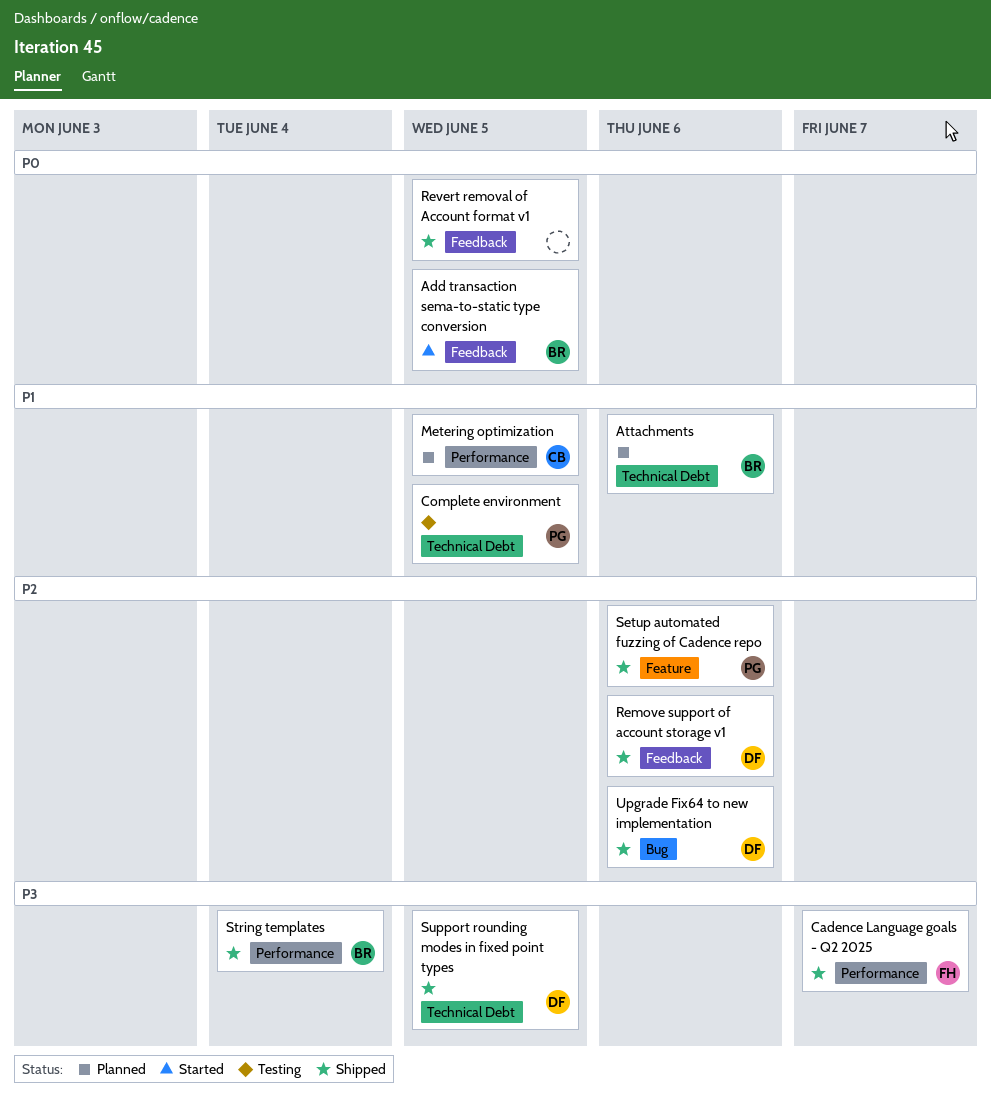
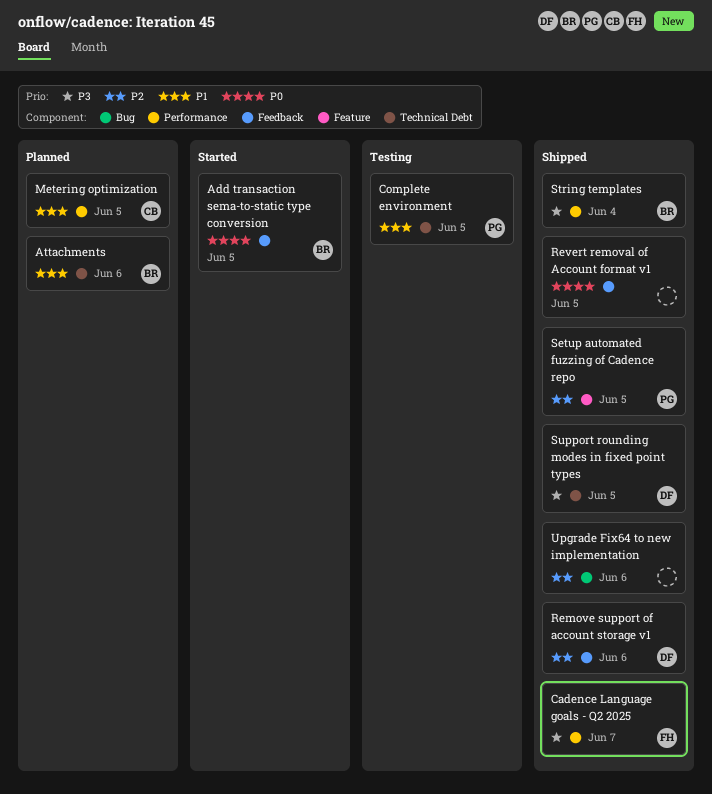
Setup automated fuzzing of Cadence repo, due: Jun 6 -> Jun 5
Upgrade Fix64 to new implementation, owner: DF -> none

